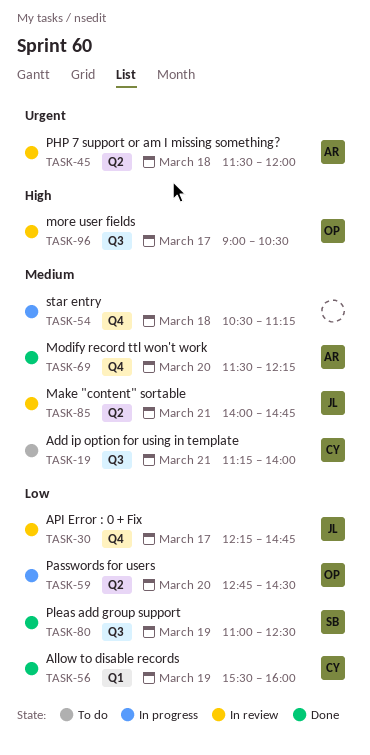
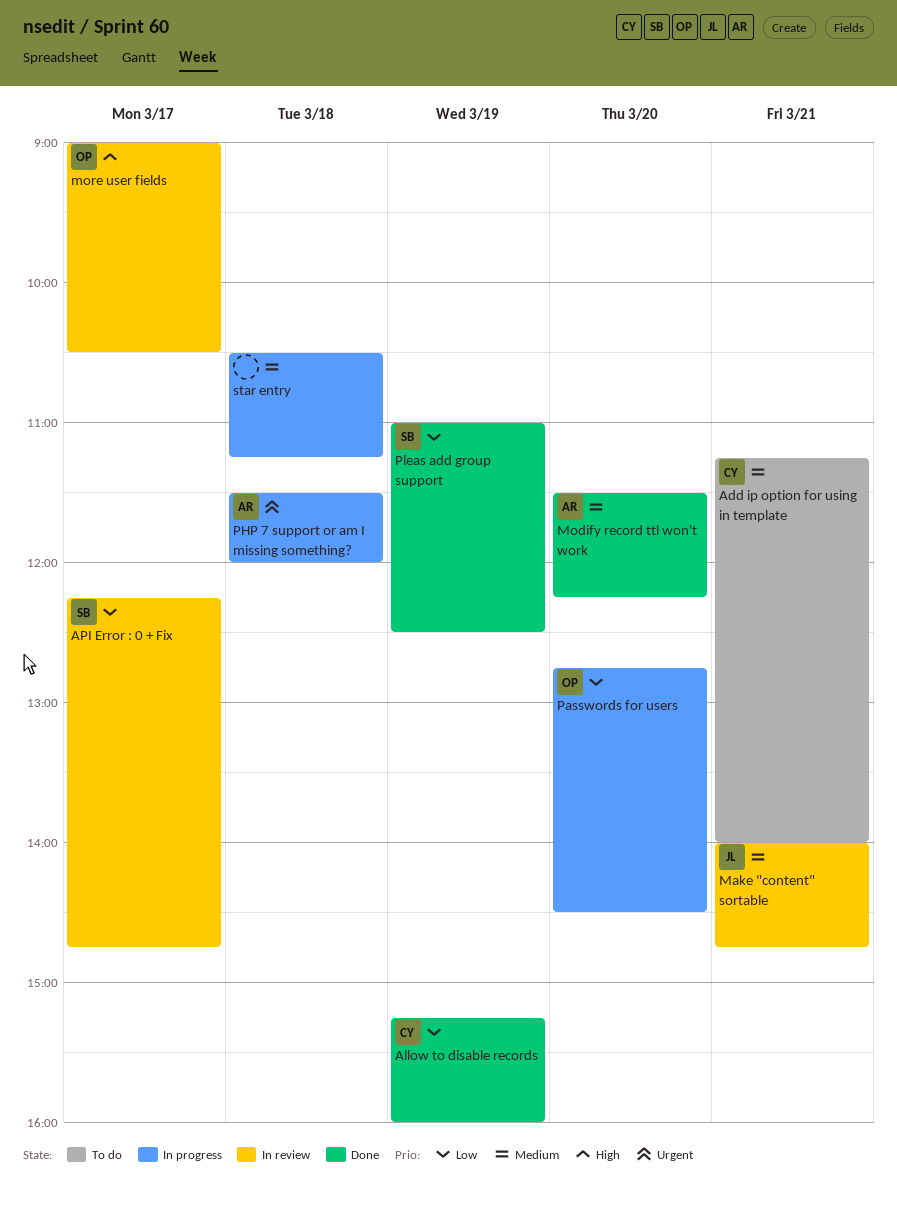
Allow to disable records, begins: 15:30 -> 15:15
API Error : 0 + Fix, owner: JL -> SB
PHP 7 support or am I missing something?, status: In review -> In progress

